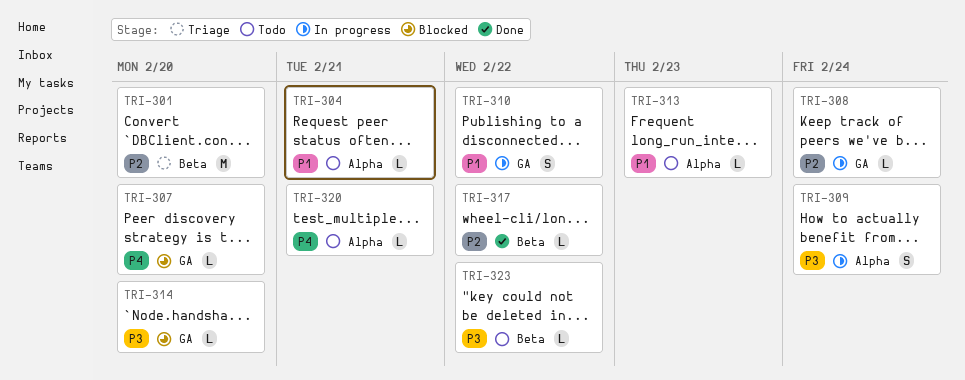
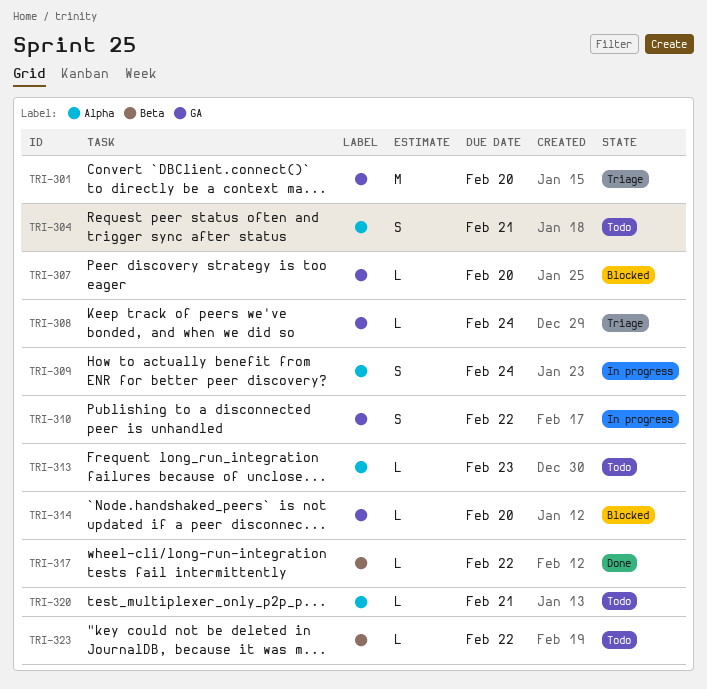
TRI-301, label: Beta -> GA
TRI-304, estimate: L -> S
TRI-308, status: In progress -> Triage

